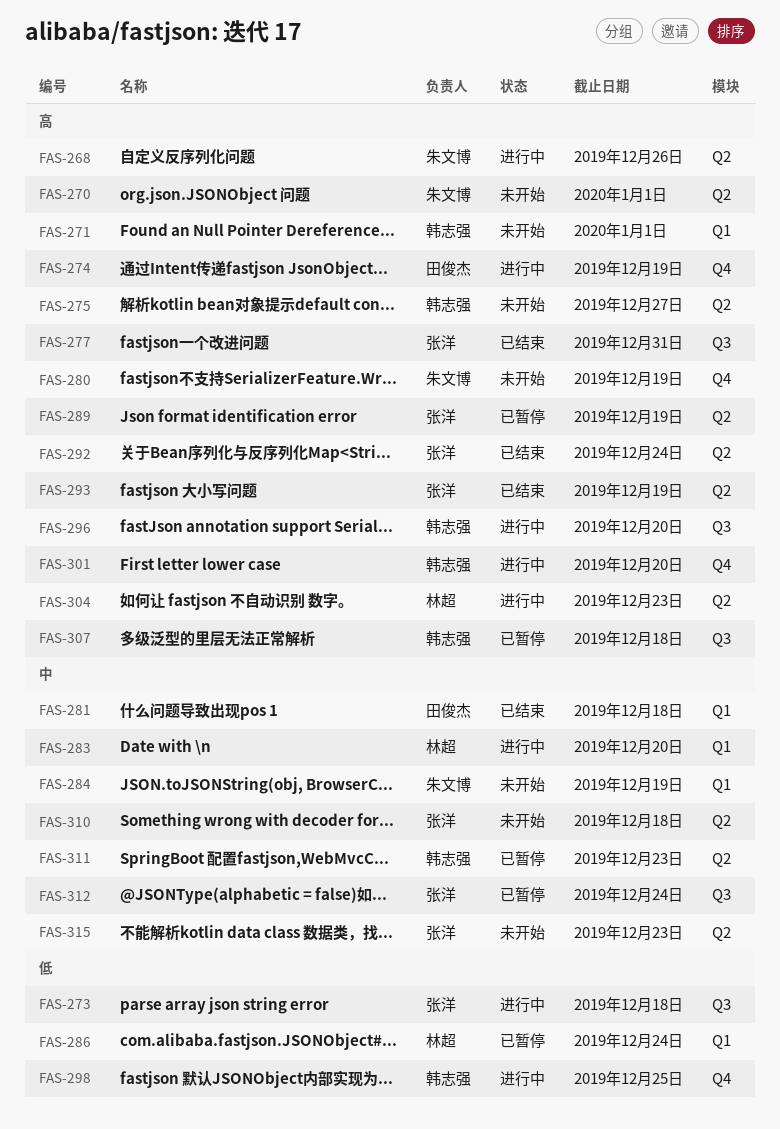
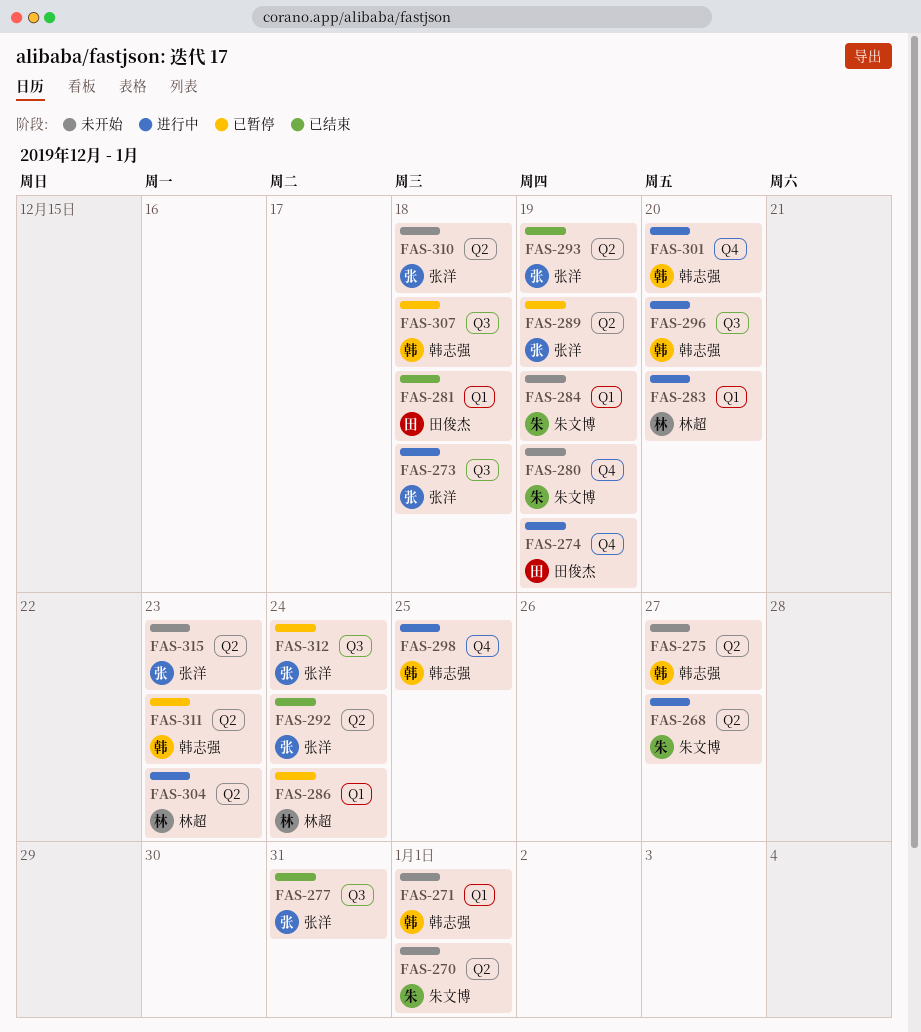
FAS-268, due: Dec 26 -> Dec 27

